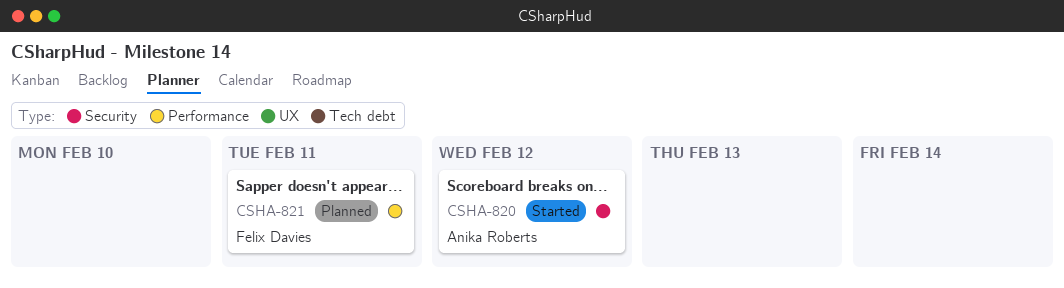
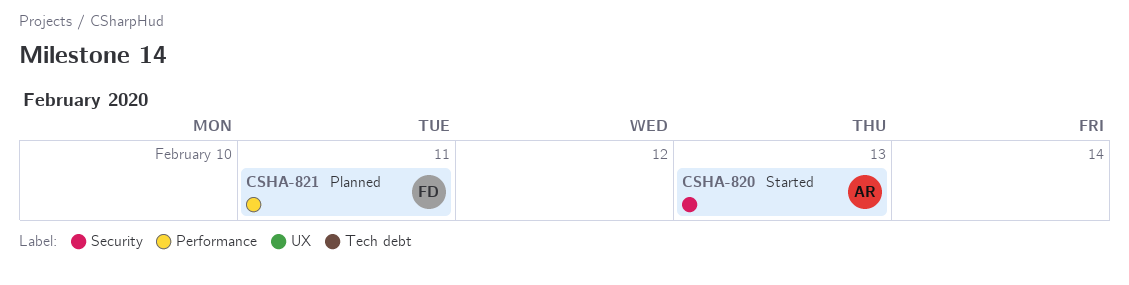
CSHA-820, due: Feb 12 -> Feb 13

